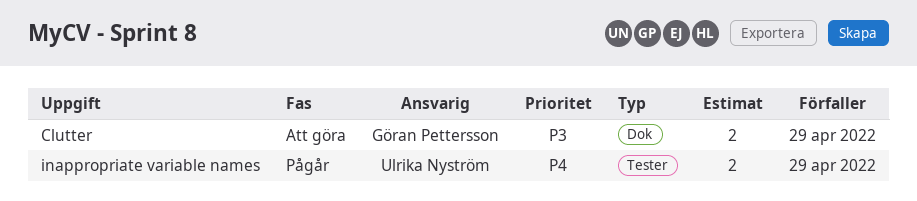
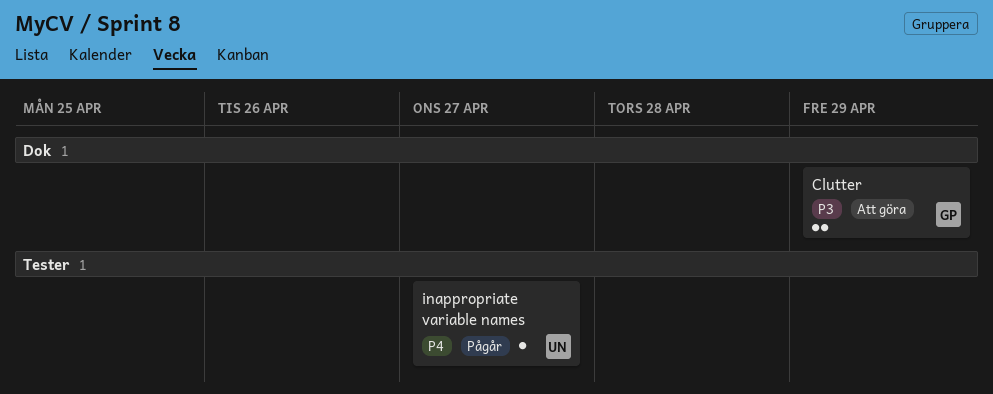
inappropriate variable names, estimate: 2 -> 1
inappropriate variable names, due: Apr 29 -> Apr 27

